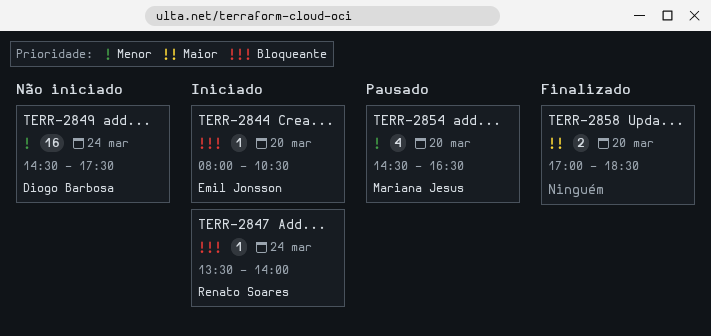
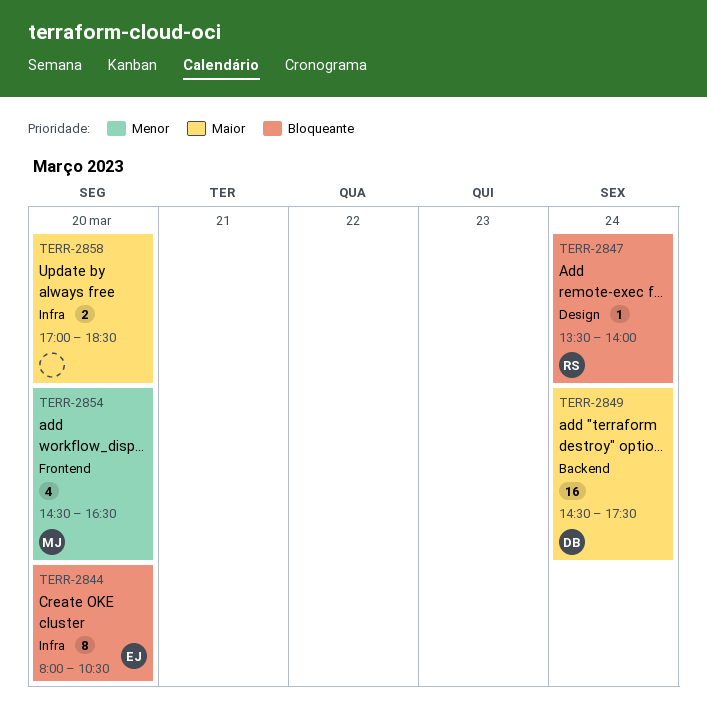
TERR-2844, estimate: 1 -> 8
TERR-2849, priority: Menor -> Maior

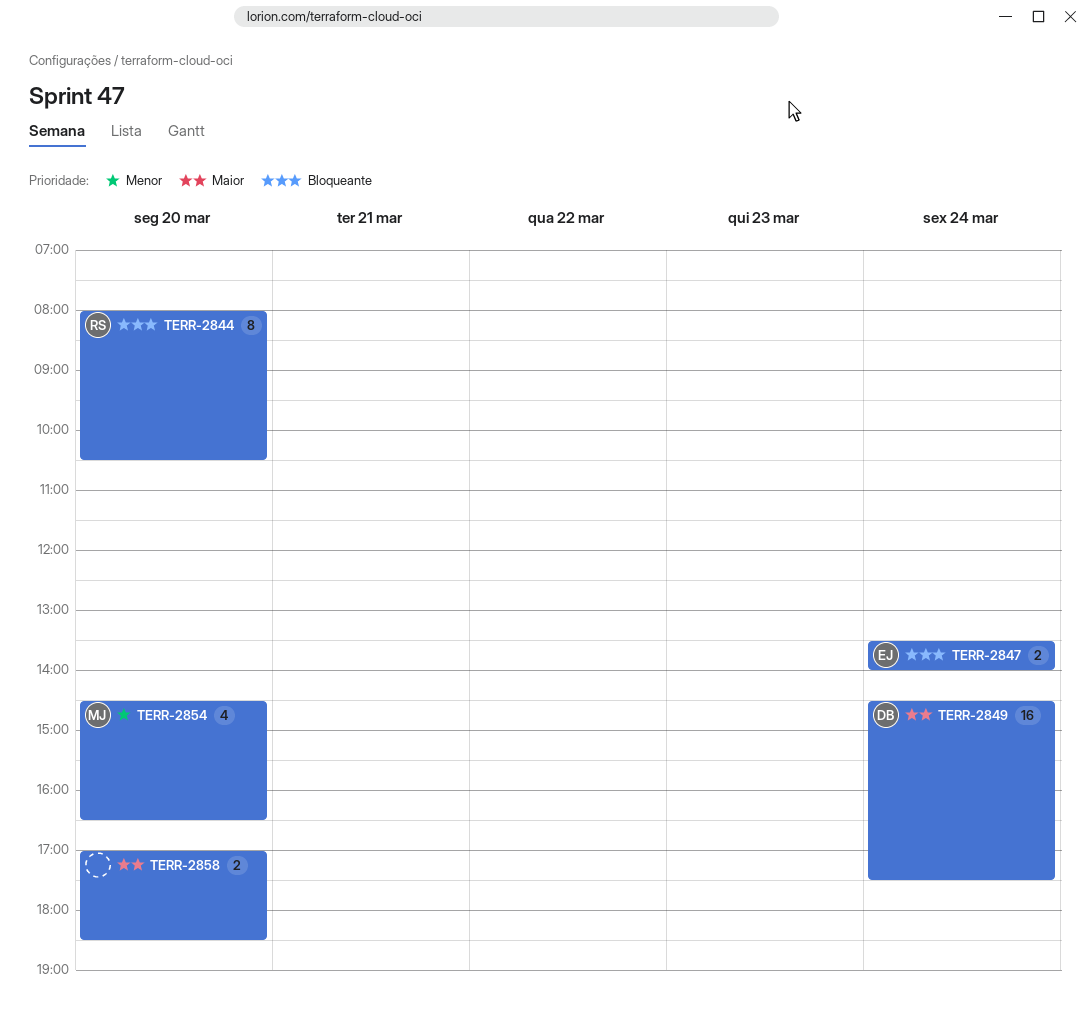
TERR-2844, owner: EJ -> RS
TERR-2847, owner: RS -> EJ
TERR-2847, estimate: 1 -> 2

